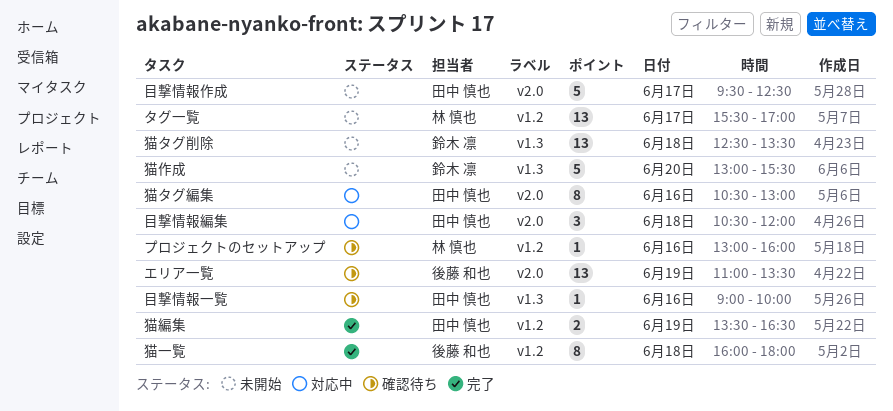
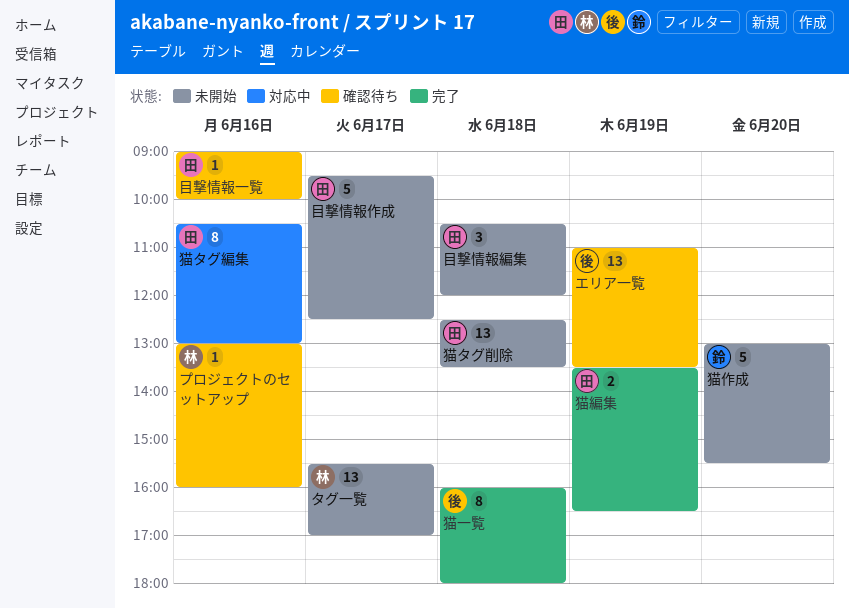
猫タグ削除, owner: 鈴木 凛 -> 田中 慎也
目撃情報編集, status: 対応中 -> 未開始

